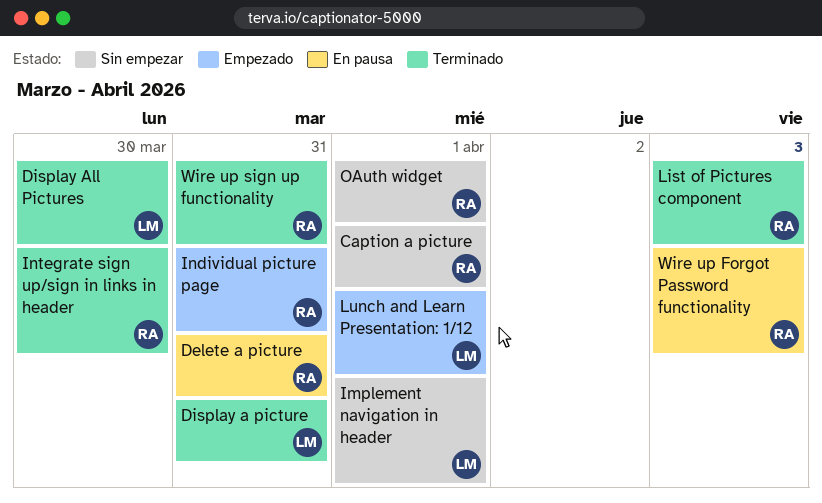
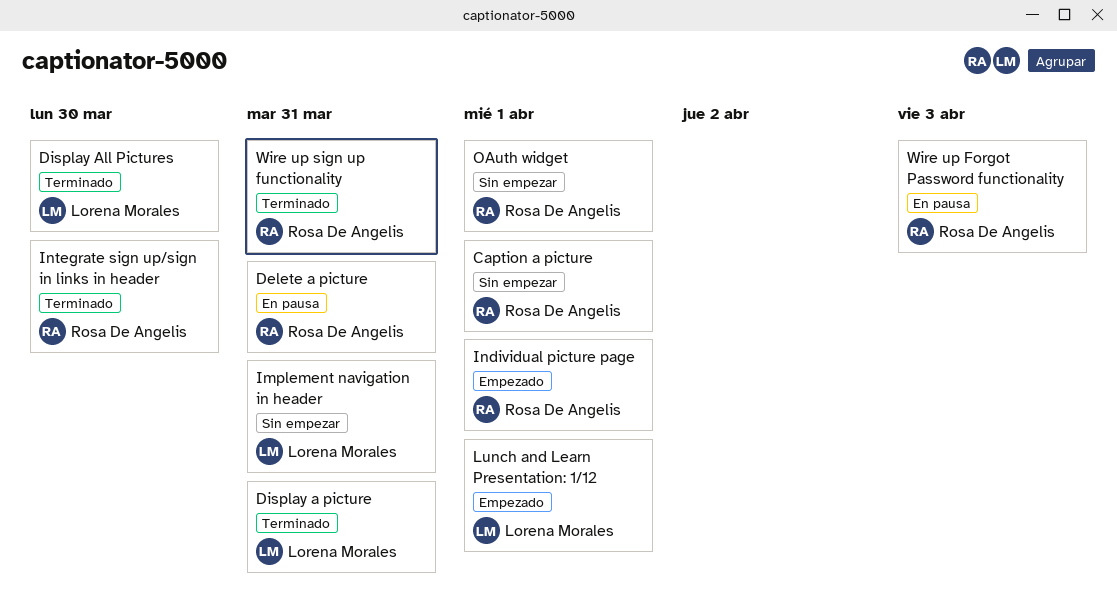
Implement navigation in header, due: Apr 1 -> Mar 31
Individual picture page, due: Mar 31 -> Apr 1
List of Pictures component: present -> none

